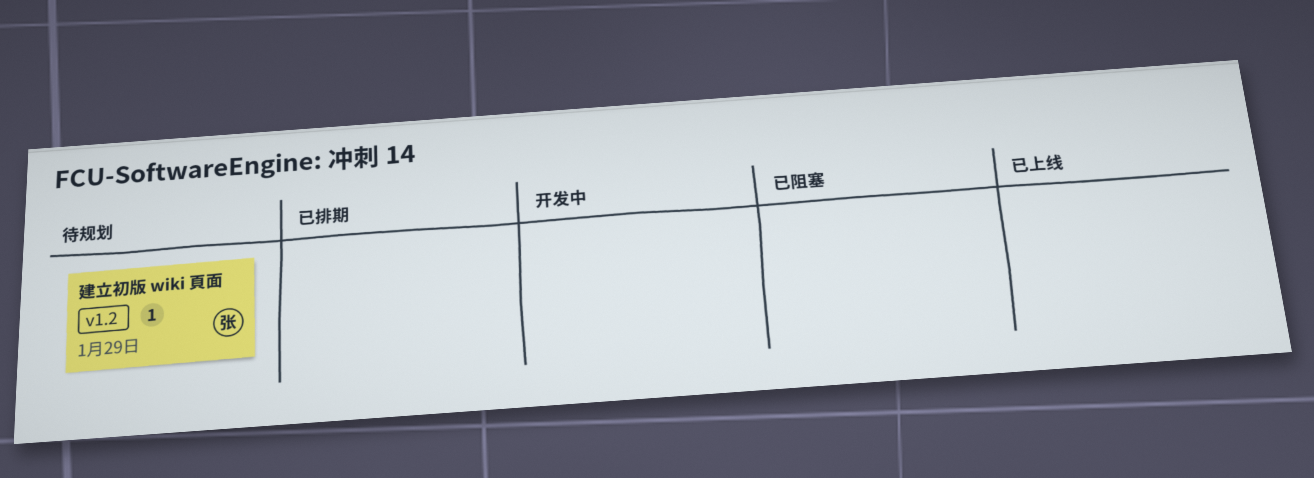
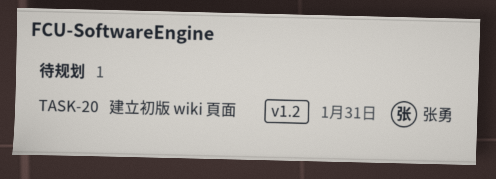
建立初版 wiki 頁面, due: Jan 29 -> Jan 31

